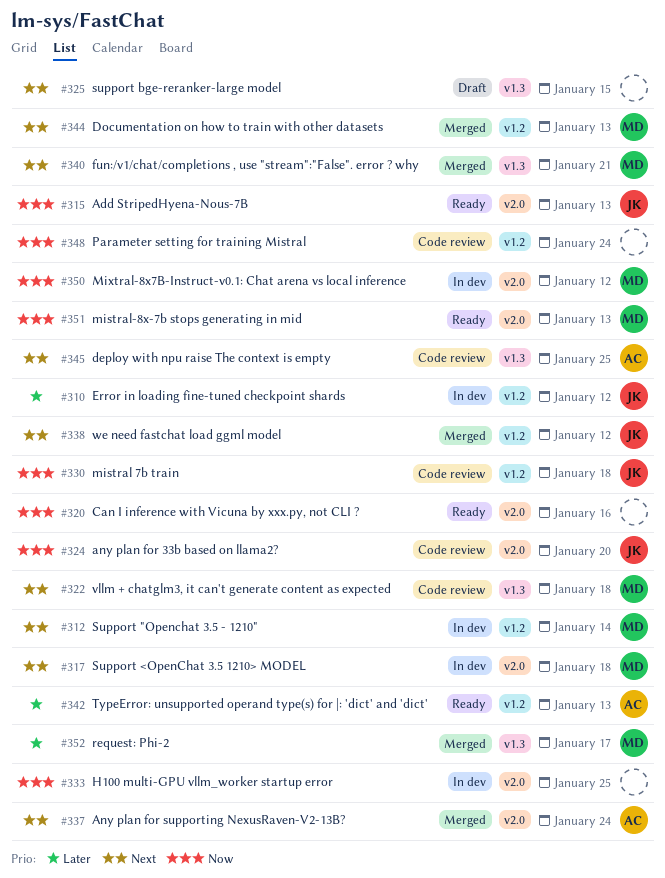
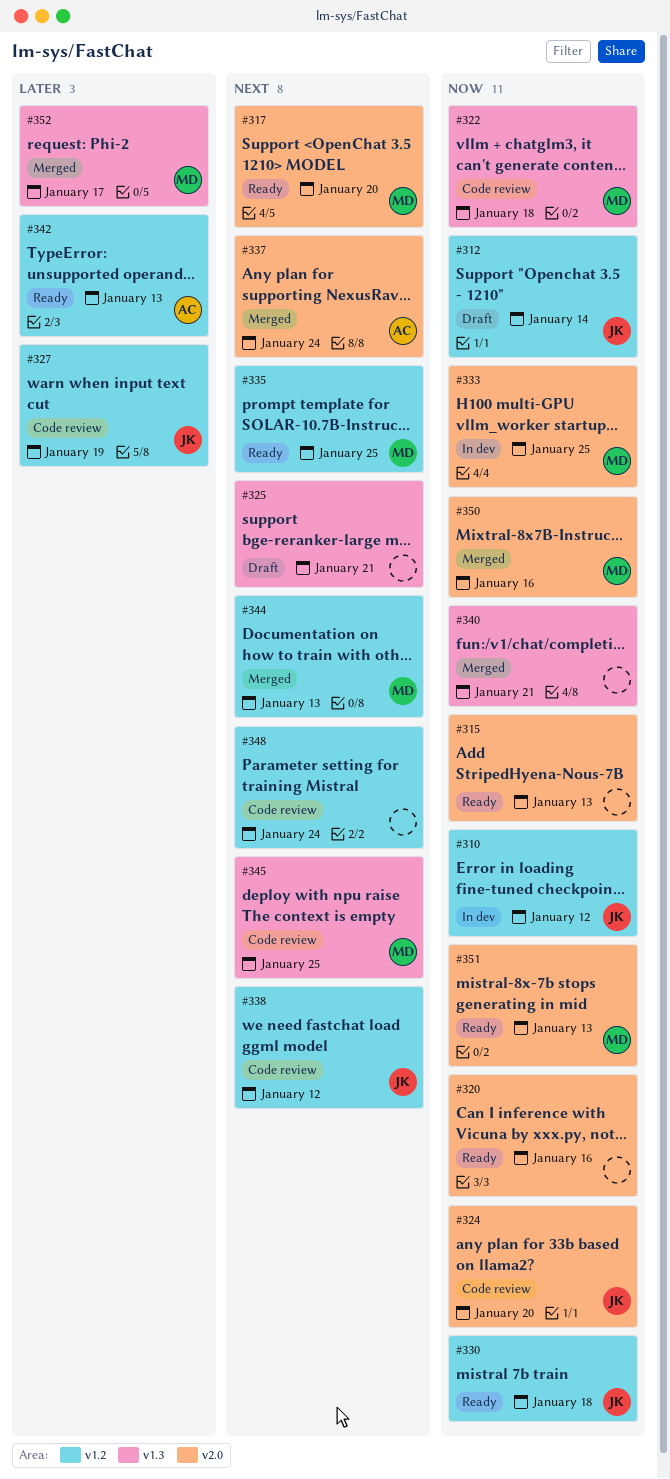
#310, priority: Later -> Now
#312, status: In dev -> Draft
#312, owner: MD -> JK
#312, priority: Next -> Now
#315, owner: JK -> none
#317, status: In dev -> Ready
#317, due: Jan 18 -> Jan 20
#322, priority: Next -> Now
#325, due: Jan 15 -> Jan 21
#327: none -> present
#330, status: Code review -> Ready
#333, owner: none -> MD
#335: none -> present
#338, status: Merged -> Code review
#340, owner: MD -> none
#340, priority: Next -> Now
#345, owner: AC -> MD
#348, priority: Now -> Next
#350, status: In dev -> Merged
#350, due: Jan 12 -> Jan 16

